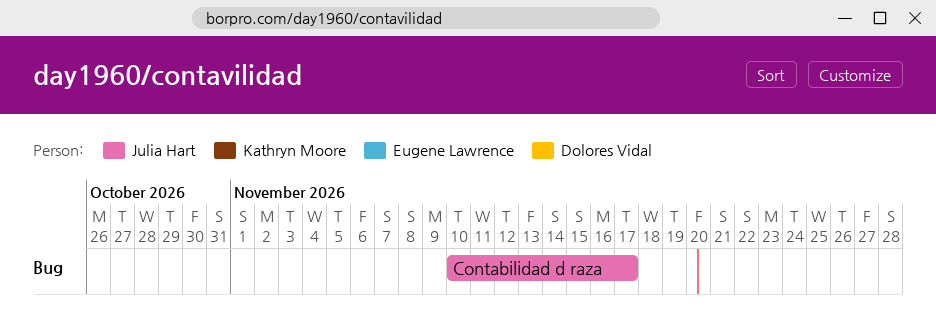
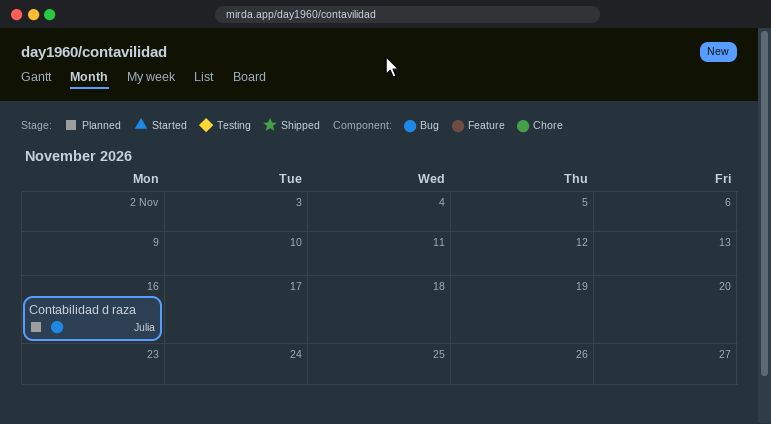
Contabilidad d raza, due: Nov 17 -> Nov 16

